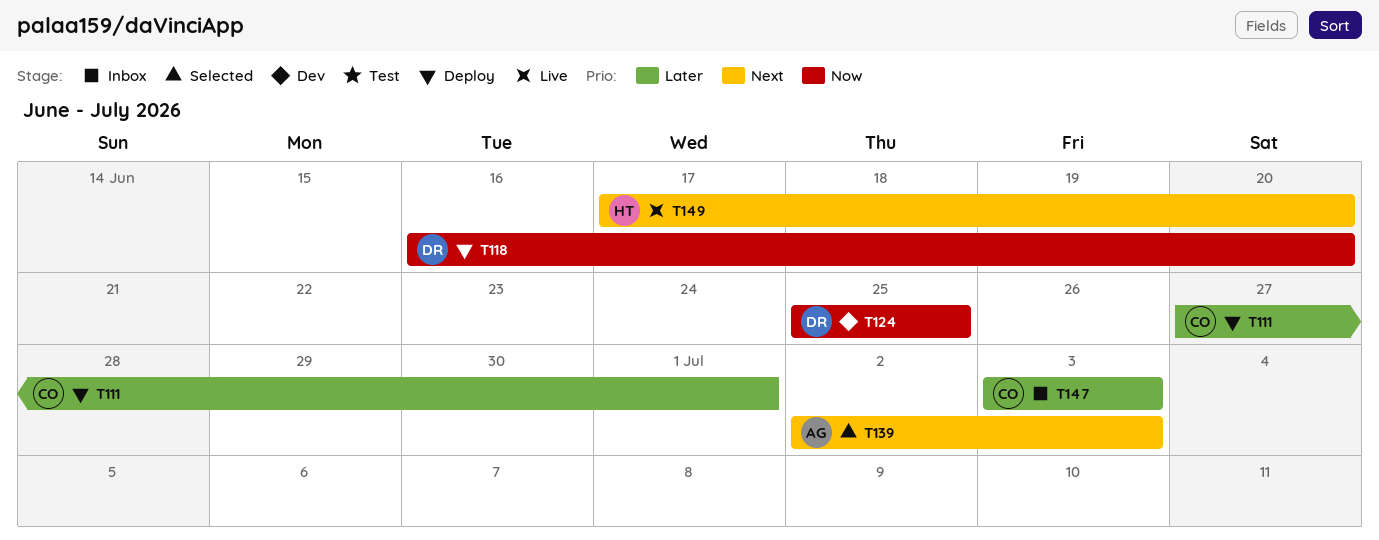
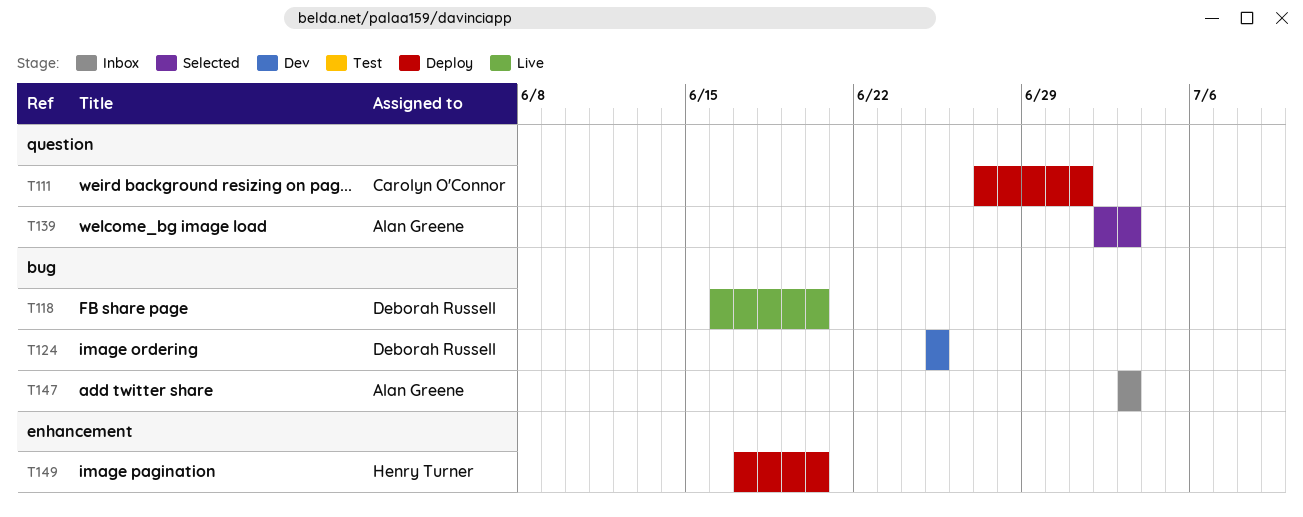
T118, status: Deploy -> Live
T147, owner: Carolyn O'Connor -> Alan Greene
T149, status: Live -> Deploy

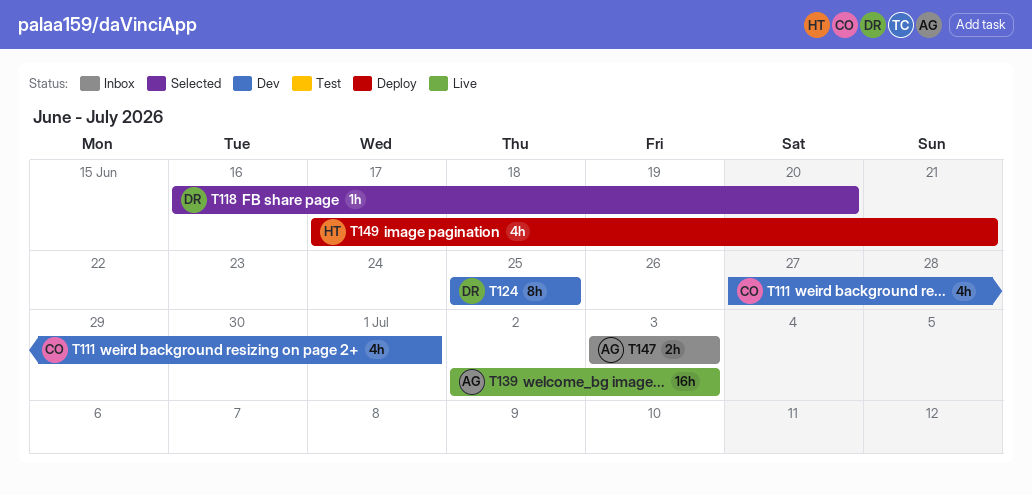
T111, status: Deploy -> Dev
T118, status: Live -> Selected
T139, status: Selected -> Live
T149, due: Jun 20 -> Jun 21

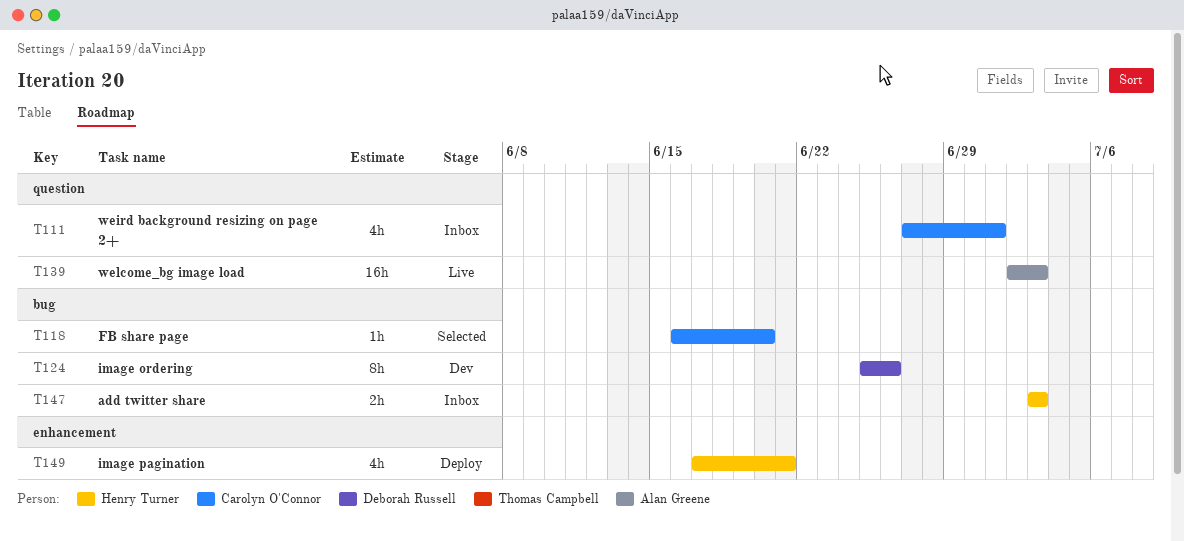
T111, status: Dev -> Inbox
T118, owner: Deborah Russell -> Carolyn O'Connor
T124, due: Jun 25 -> Jun 26
T147, owner: Alan Greene -> Henry Turner

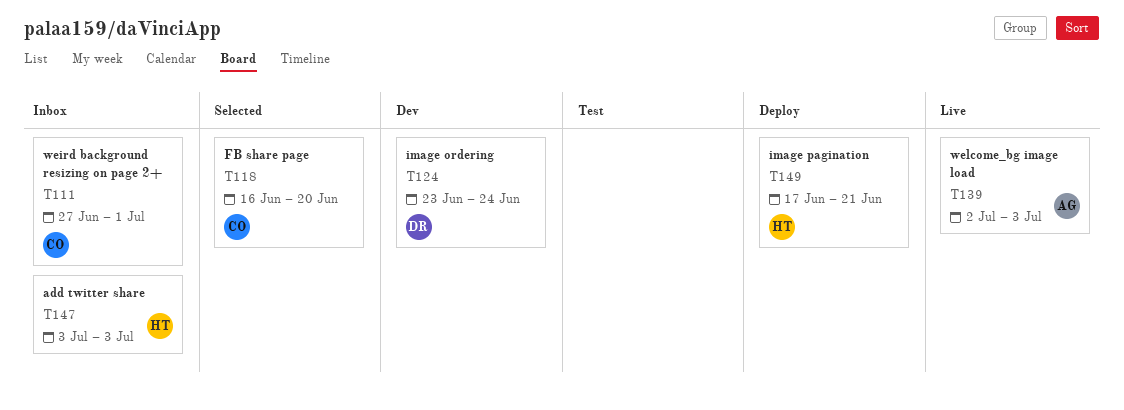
T124, start: Jun 25 -> Jun 23
T124, due: Jun 26 -> Jun 24

